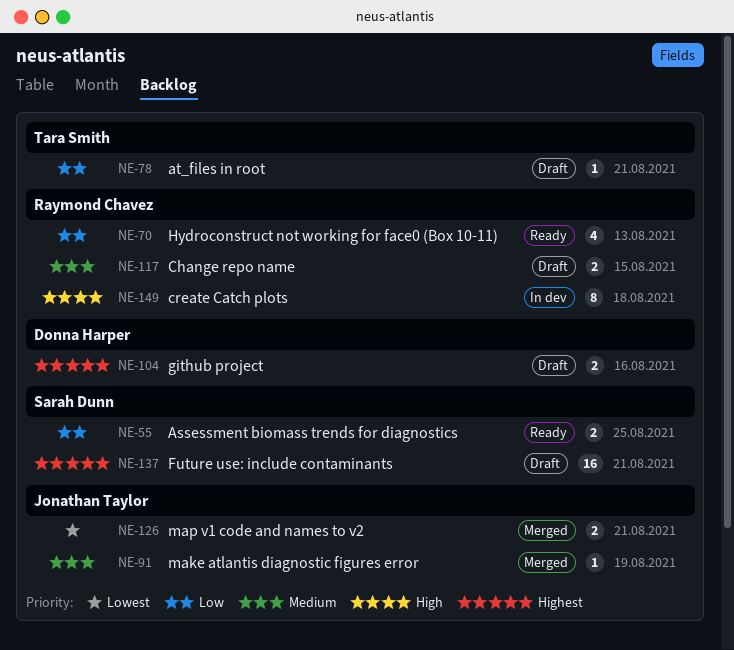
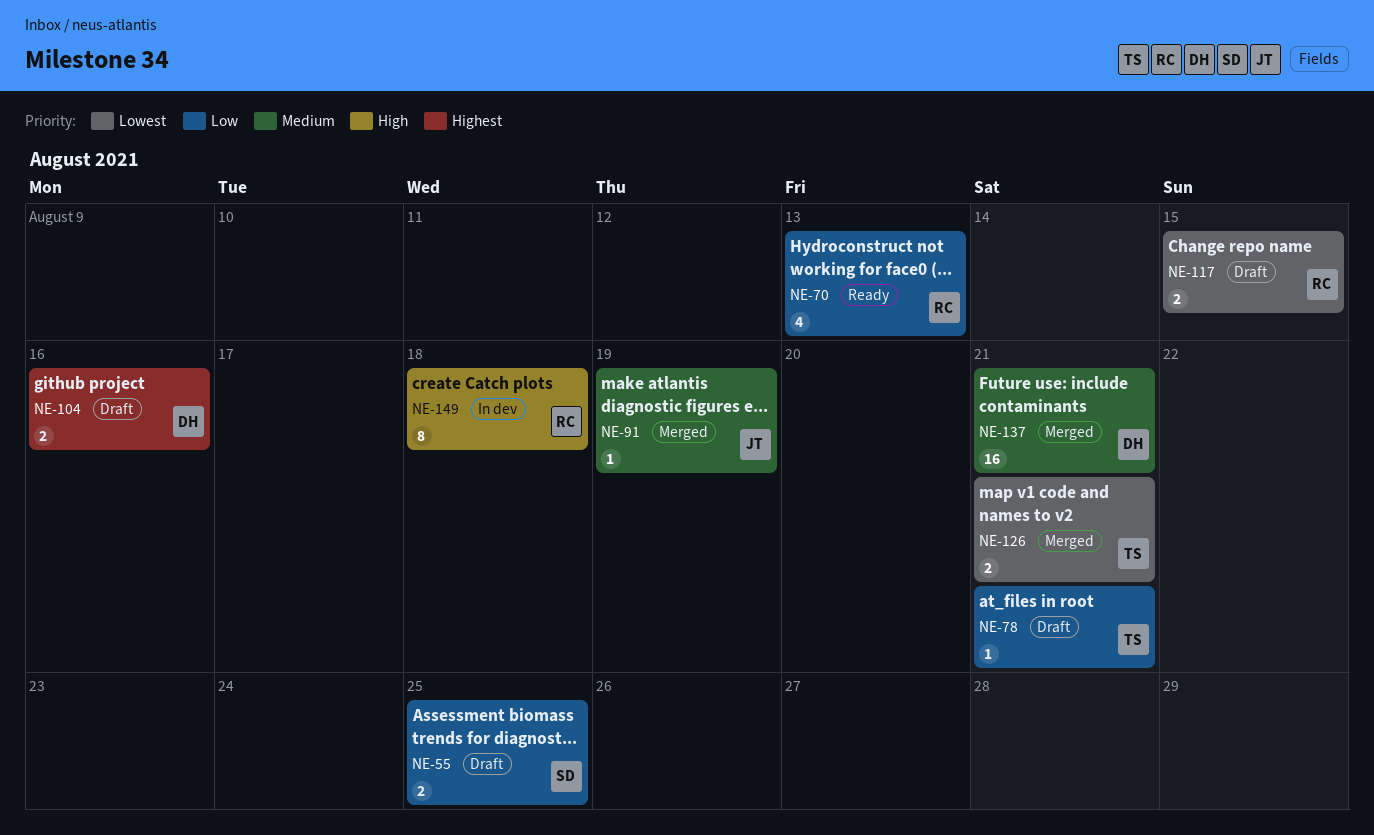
NE-55, status: Ready -> Draft
NE-117, priority: Medium -> Lowest
NE-126, owner: Jonathan Taylor -> Tara Smith
NE-137, status: Draft -> Merged
NE-137, owner: Sarah Dunn -> Donna Harper
NE-137, priority: Highest -> Medium

